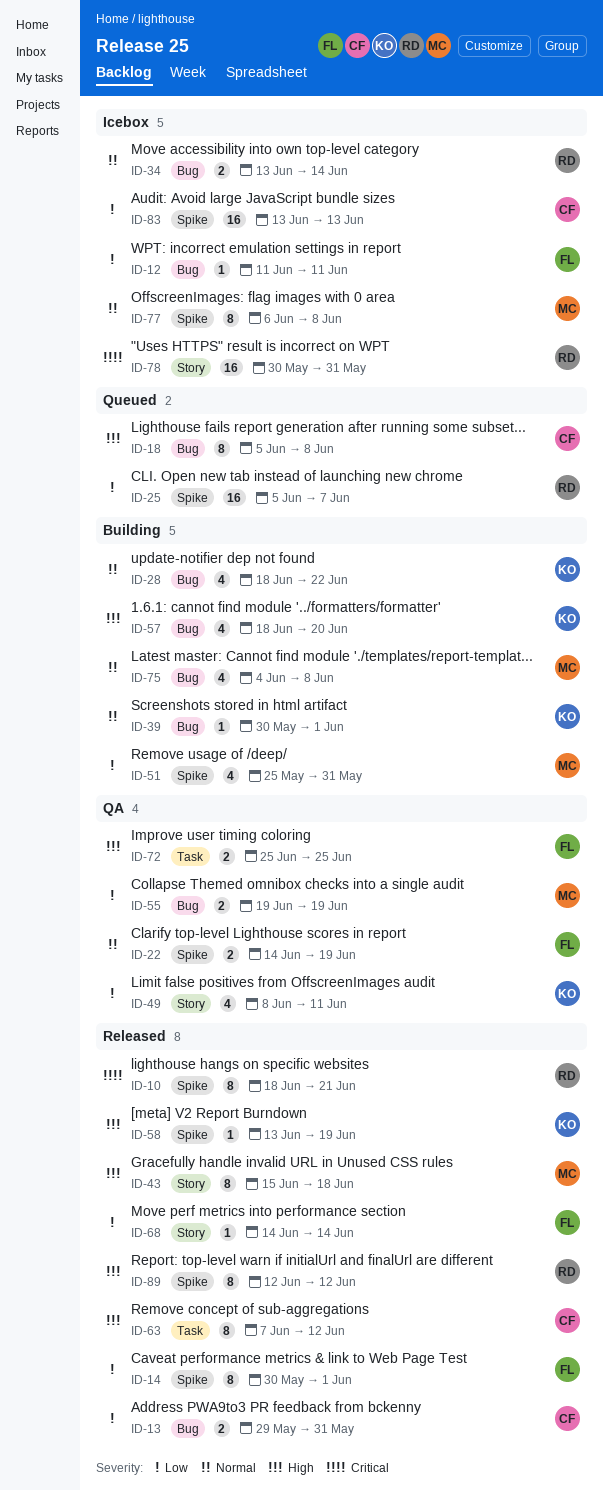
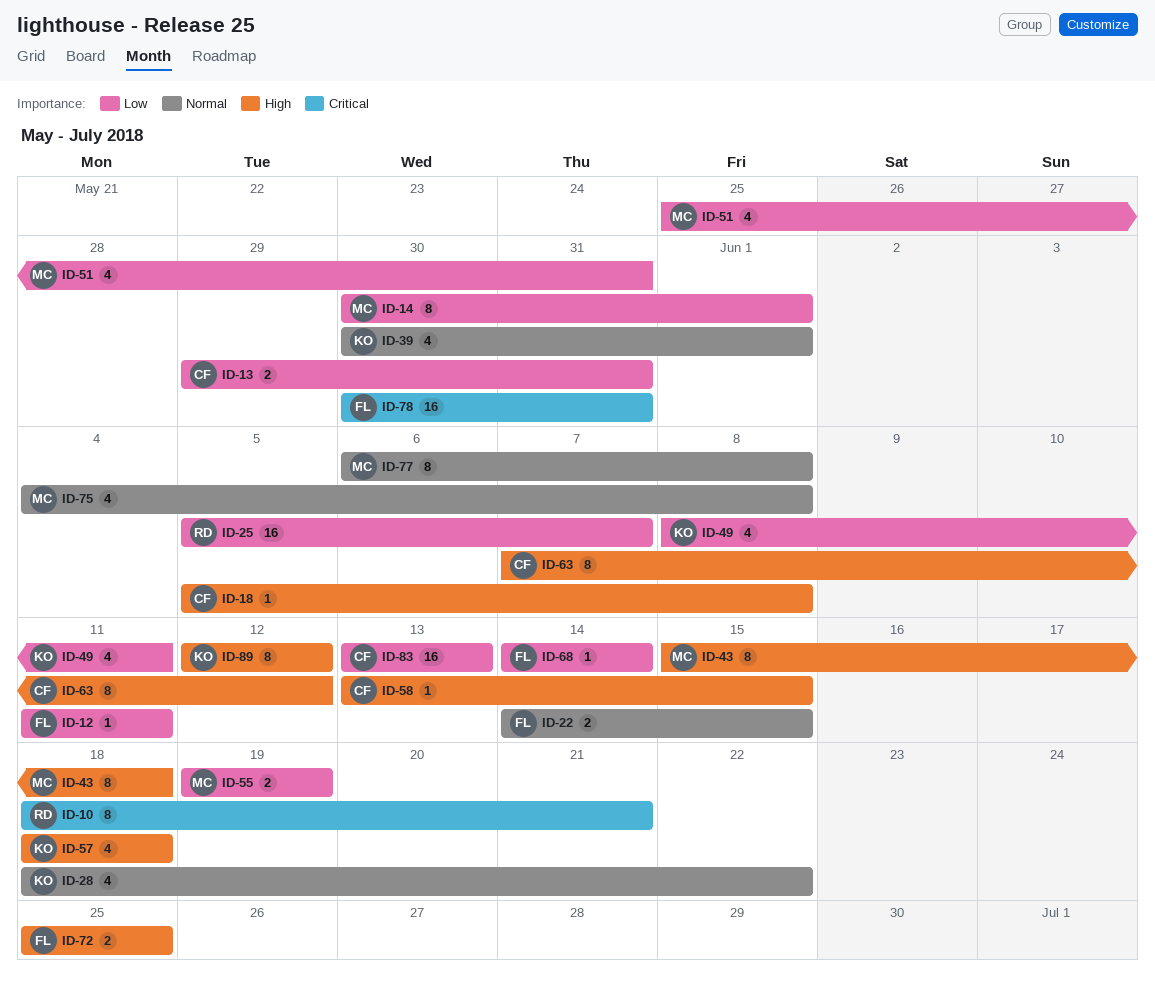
ID-14, owner: FL -> MC
ID-18, estimate: 8 -> 1
ID-22, due: Jun 19 -> Jun 15
ID-34: present -> none
ID-39, estimate: 1 -> 4
ID-57, due: Jun 20 -> Jun 18
ID-58, owner: KO -> CF
ID-58, due: Jun 19 -> Jun 15
ID-78, owner: RD -> FL
ID-89, owner: RD -> KO

